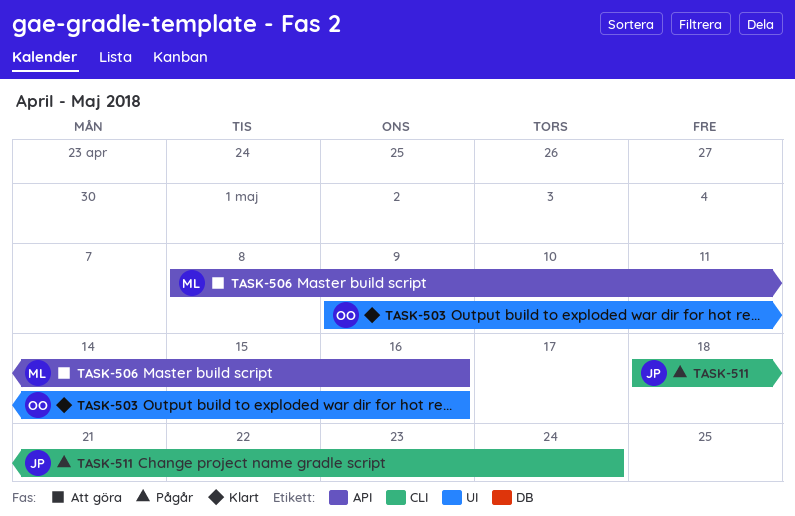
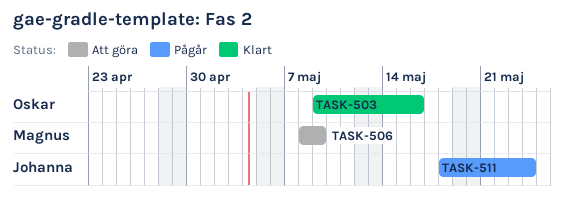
TASK-506, due: May 16 -> May 9

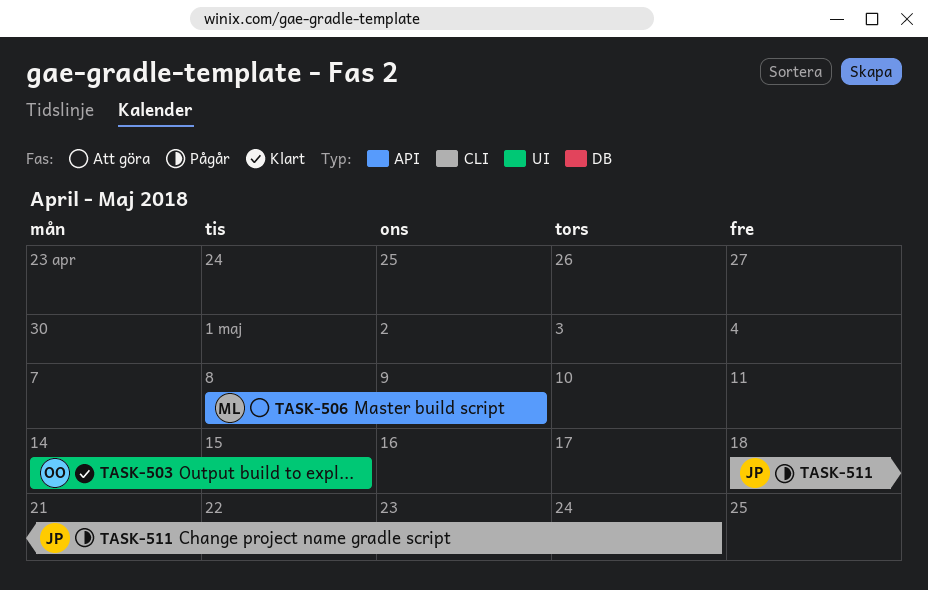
TASK-503, start: May 9 -> May 14
TASK-503, due: May 16 -> May 15

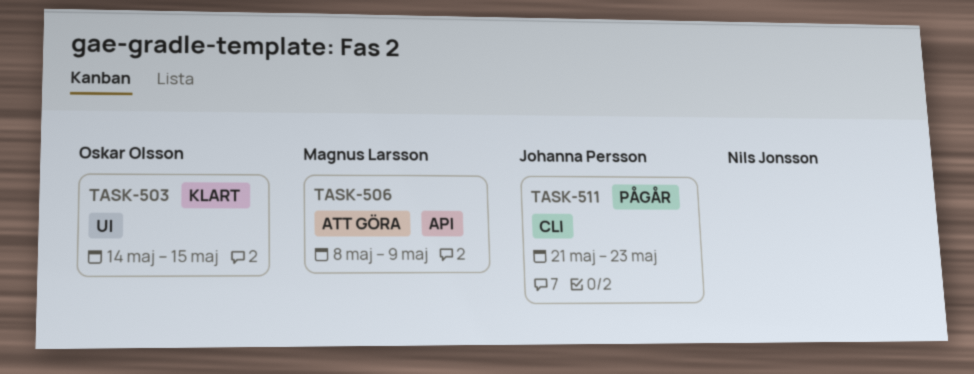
TASK-511, start: May 18 -> May 21
TASK-511, due: May 24 -> May 23

